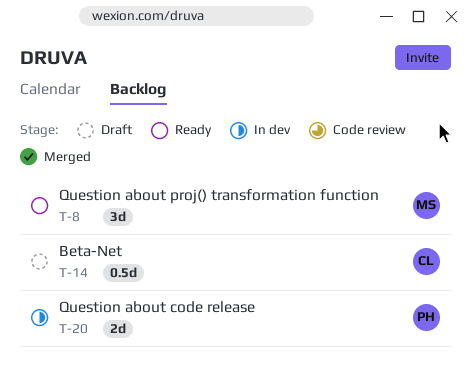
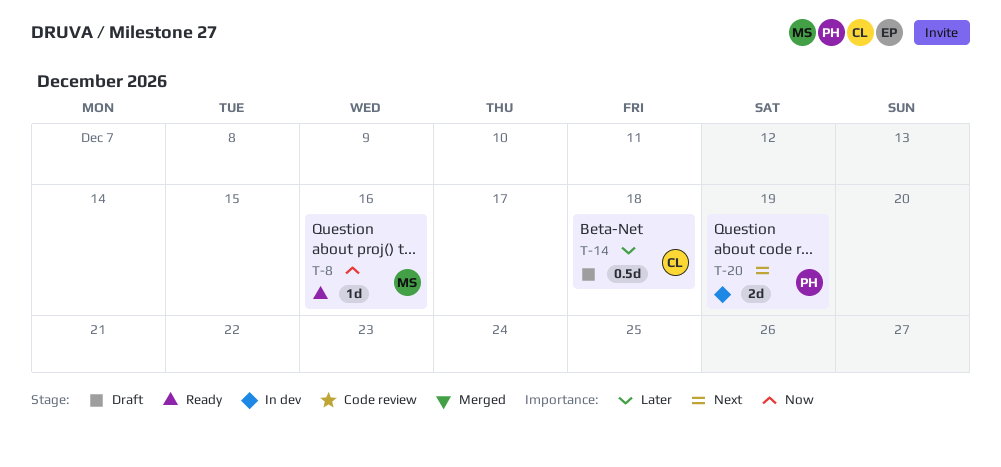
T-8, estimate: 3d -> 1d

